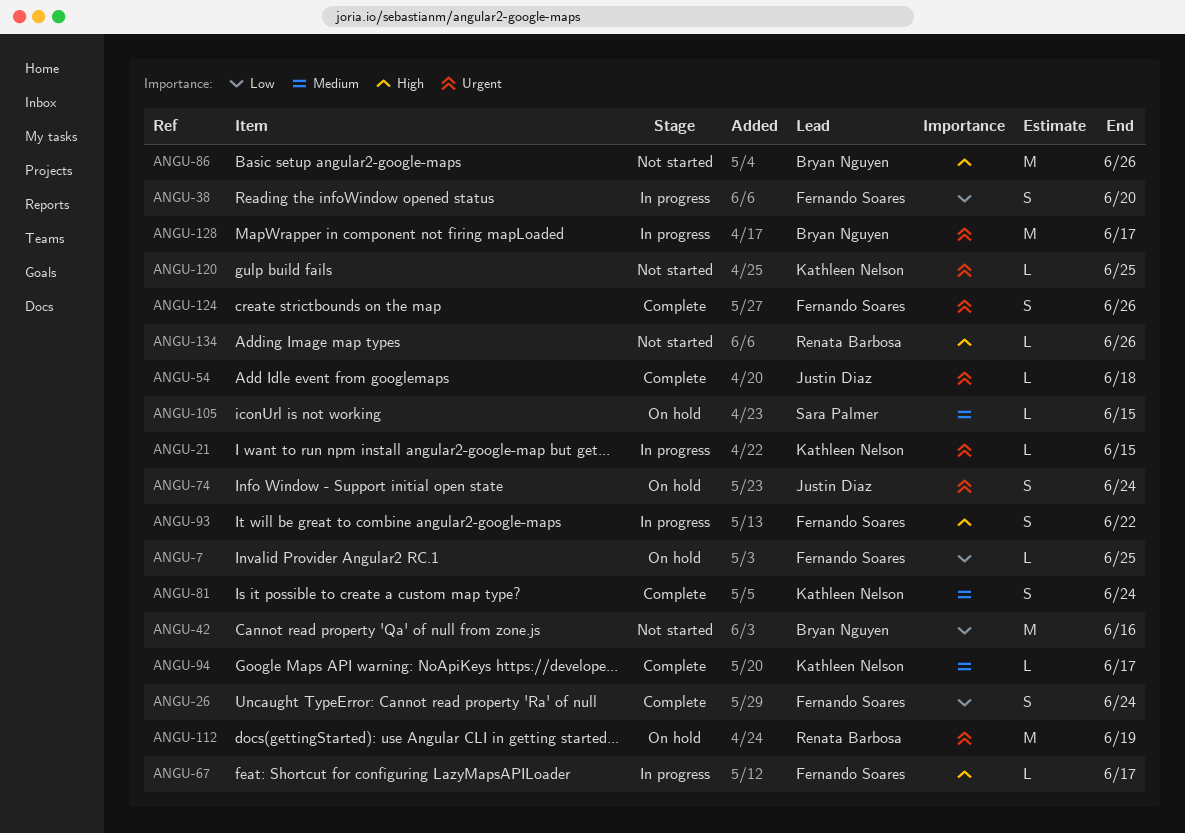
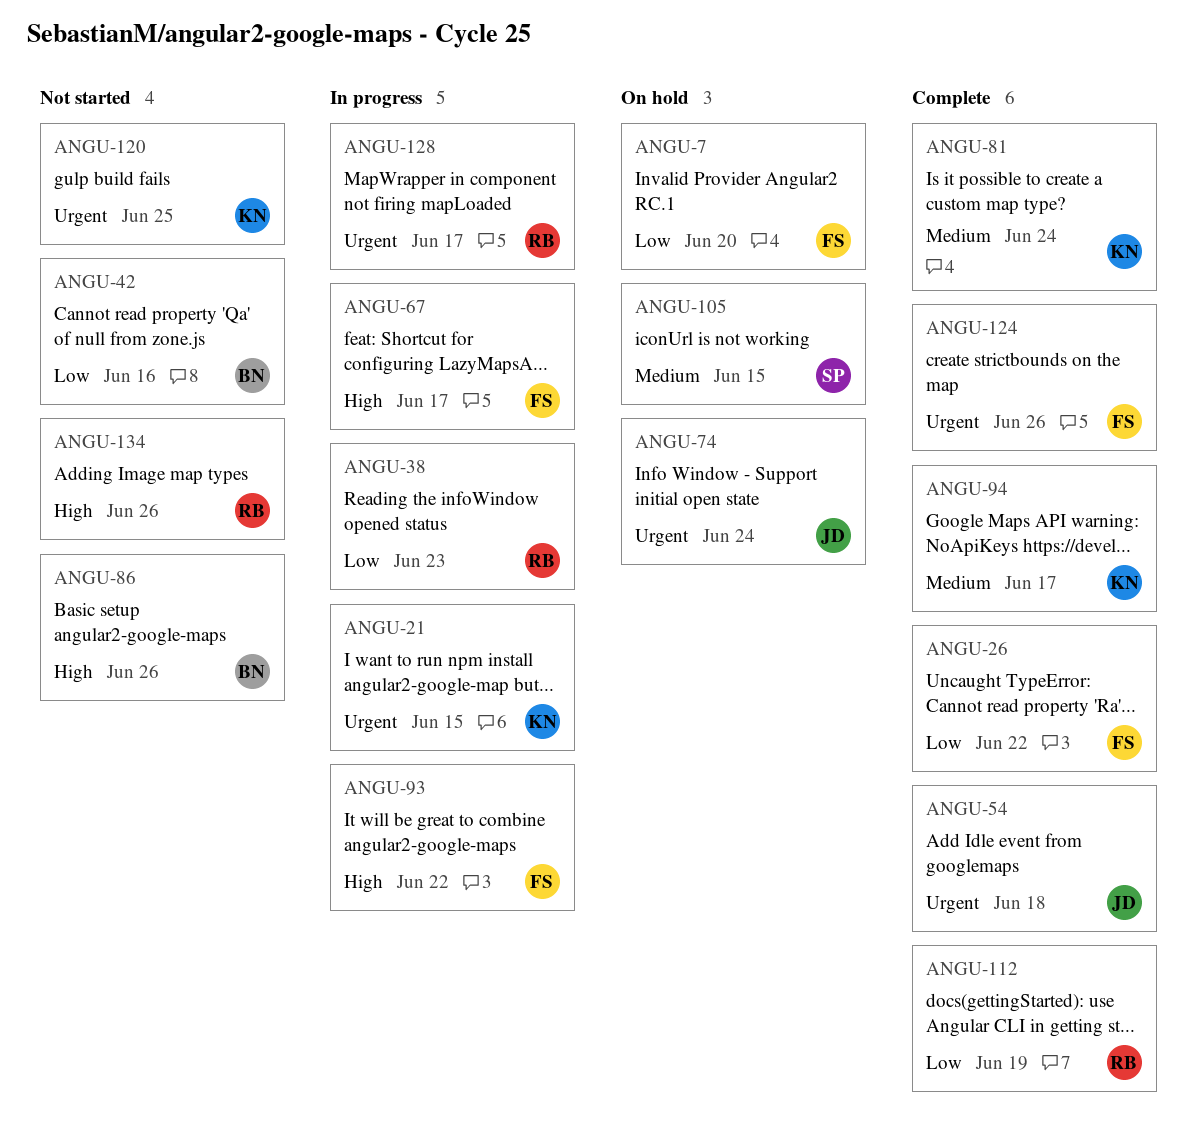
ANGU-7, due: Jun 25 -> Jun 20
ANGU-26, due: Jun 24 -> Jun 22
ANGU-38, owner: Fernando Soares -> Renata Barbosa
ANGU-38, due: Jun 20 -> Jun 23
ANGU-112, status: On hold -> Complete
ANGU-112, priority: Urgent -> Low
ANGU-128, owner: Bryan Nguyen -> Renata Barbosa

